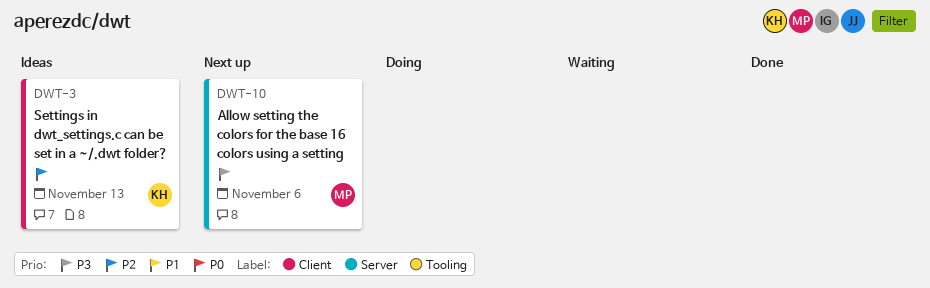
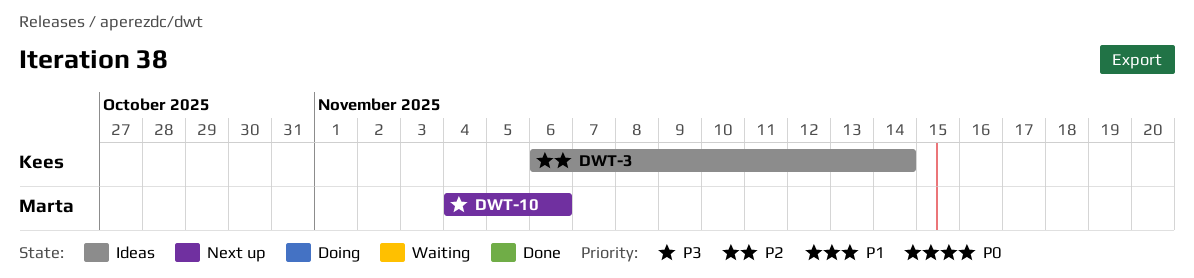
DWT-3, due: Nov 13 -> Nov 14

